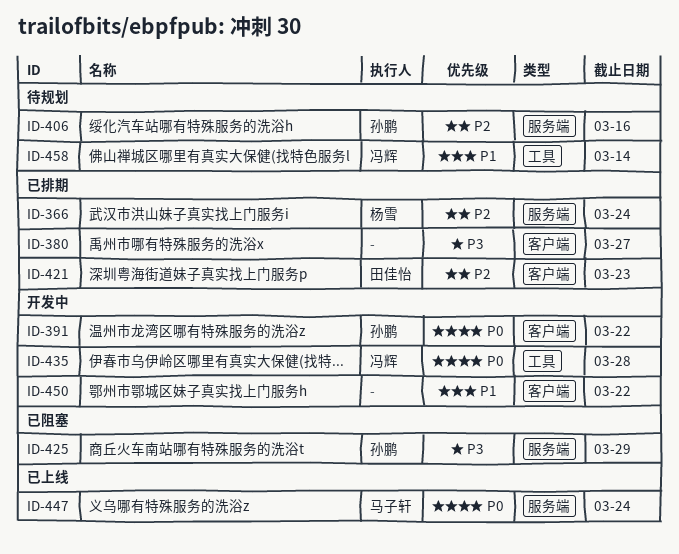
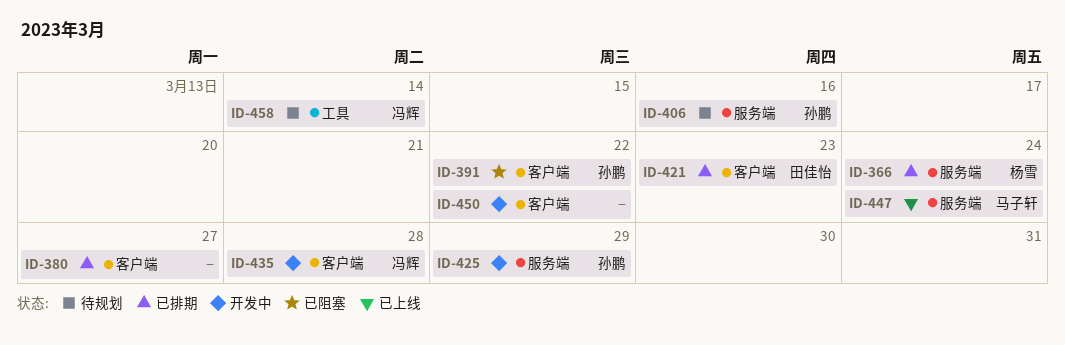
ID-391, status: 开发中 -> 已阻塞
ID-425, status: 已阻塞 -> 开发中
ID-435, label: 工具 -> 客户端

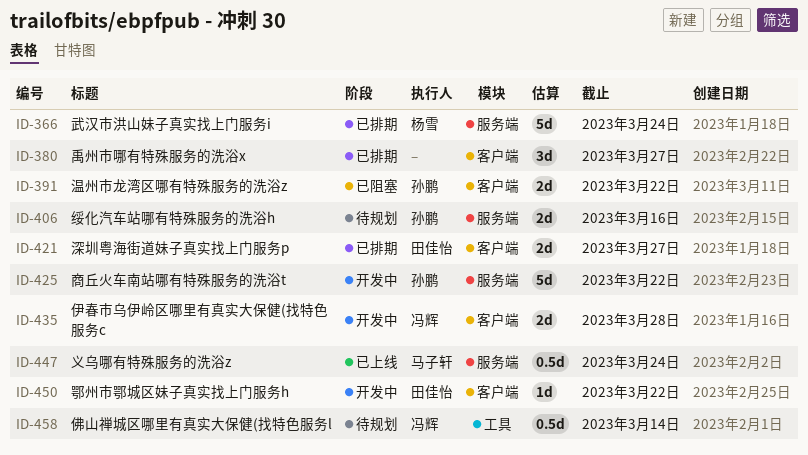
ID-421, due: Mar 23 -> Mar 27
ID-425, due: Mar 29 -> Mar 22
ID-450, owner: none -> 田佳怡

